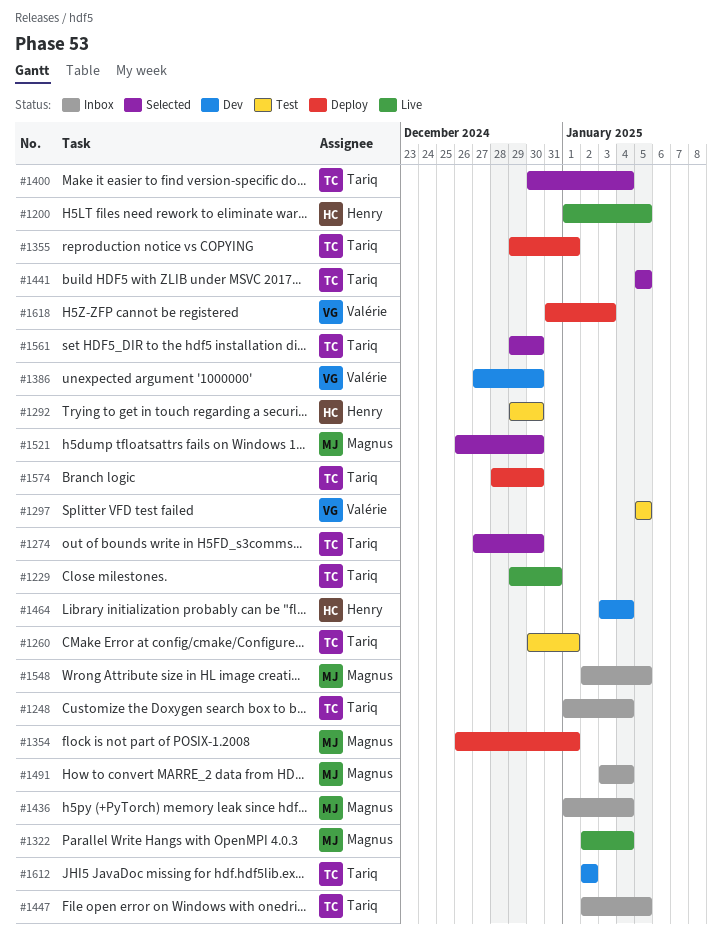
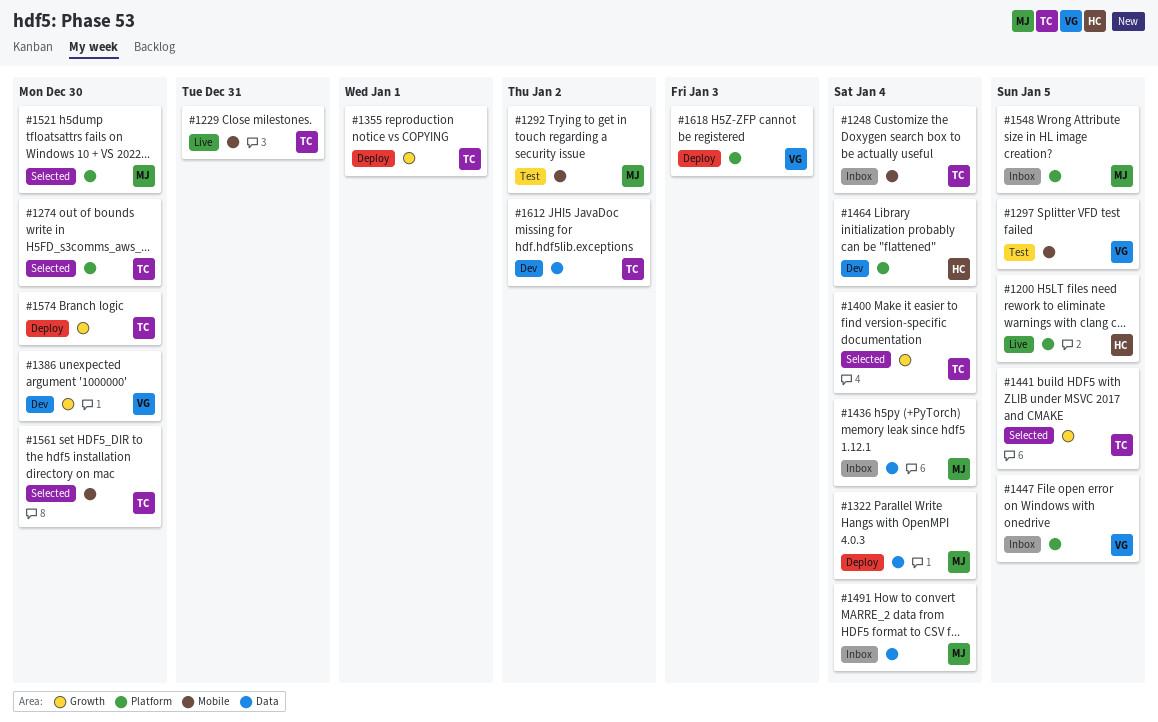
#1260: present -> none
#1292, owner: Henry -> Magnus
#1292, due: Dec 30 -> Jan 2
#1322, status: Live -> Deploy
#1354: present -> none
#1447, owner: Tariq -> Valérie

